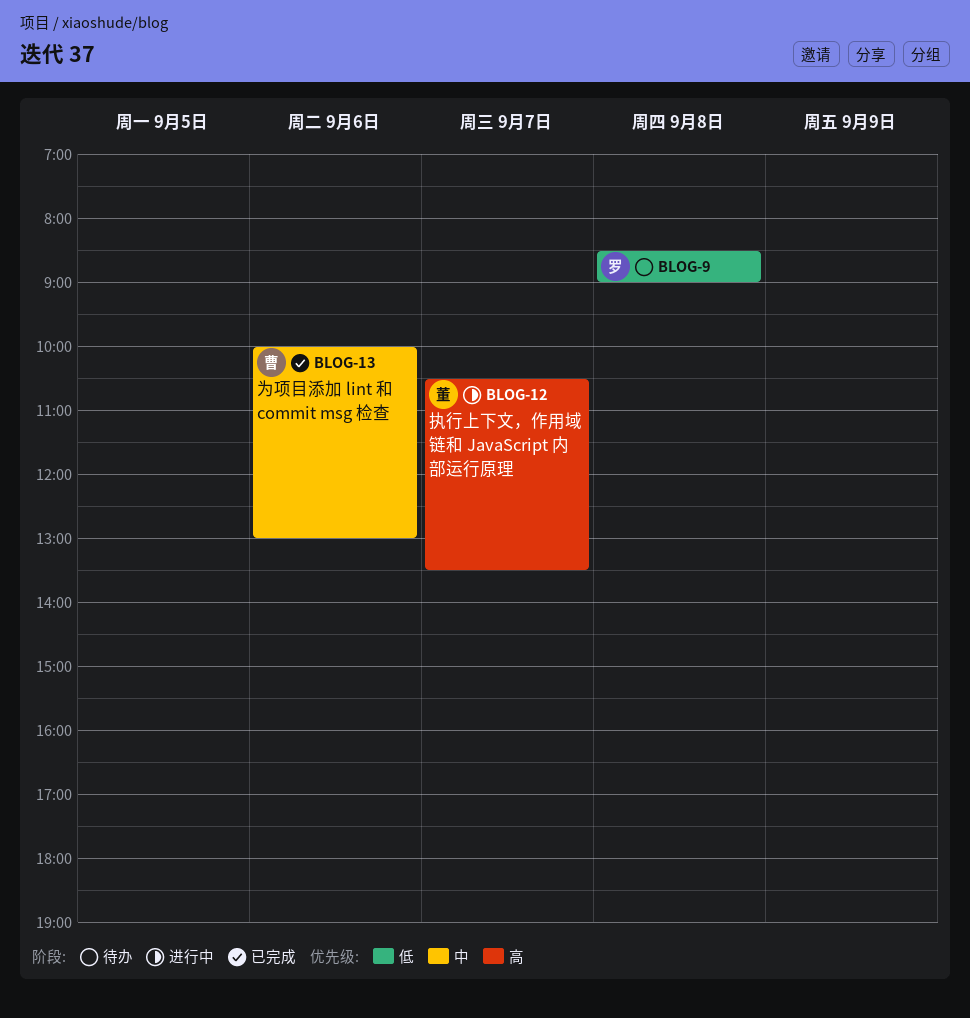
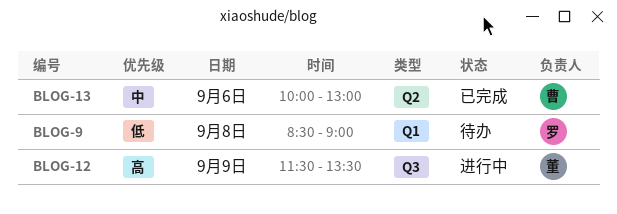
BLOG-12, day: Sep 7 -> Sep 9
BLOG-12, begins: 10:30 -> 11:30

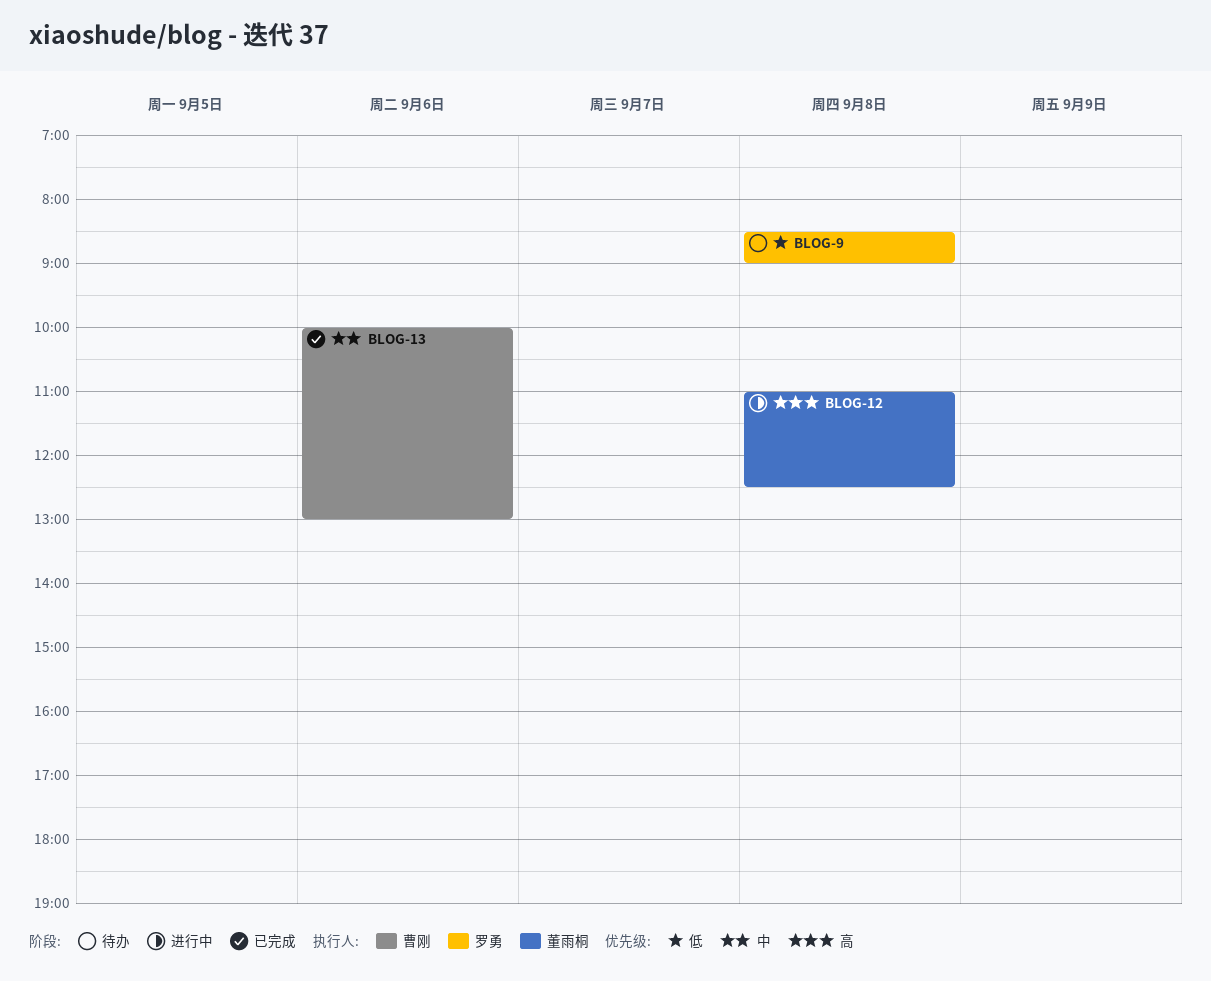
BLOG-12, day: Sep 9 -> Sep 8
BLOG-12, begins: 11:30 -> 11:00
BLOG-12, ends: 13:30 -> 12:30

